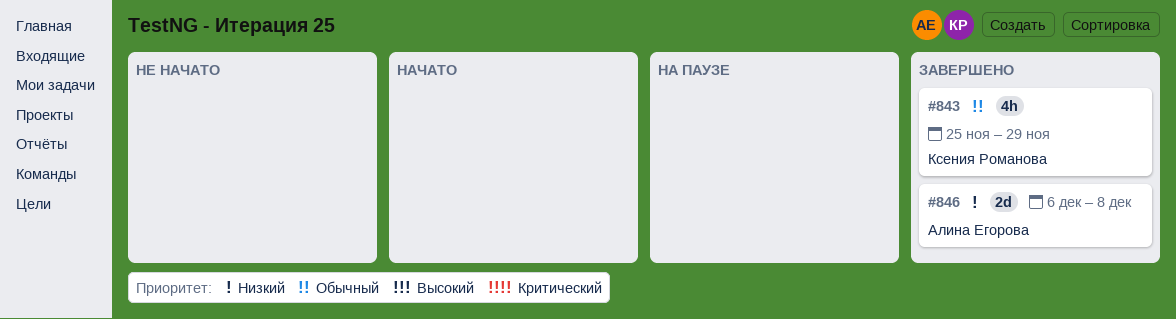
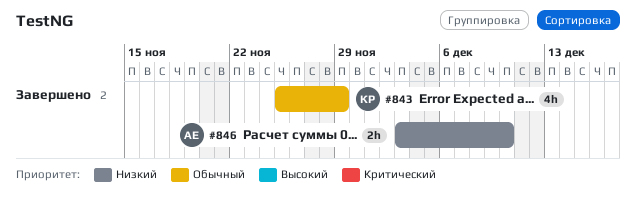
#846, estimate: 2d -> 2h
#846, start: Dec 6 -> Dec 3
#846, due: Dec 8 -> Dec 10

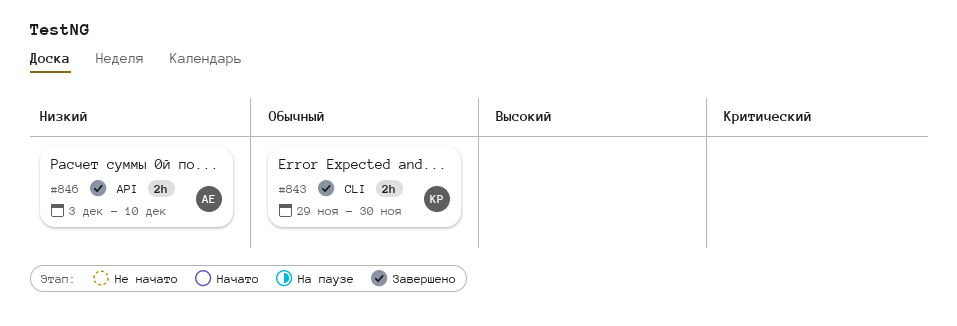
#843, estimate: 4h -> 2h
#843, start: Nov 25 -> Nov 29
#843, due: Nov 29 -> Nov 30

